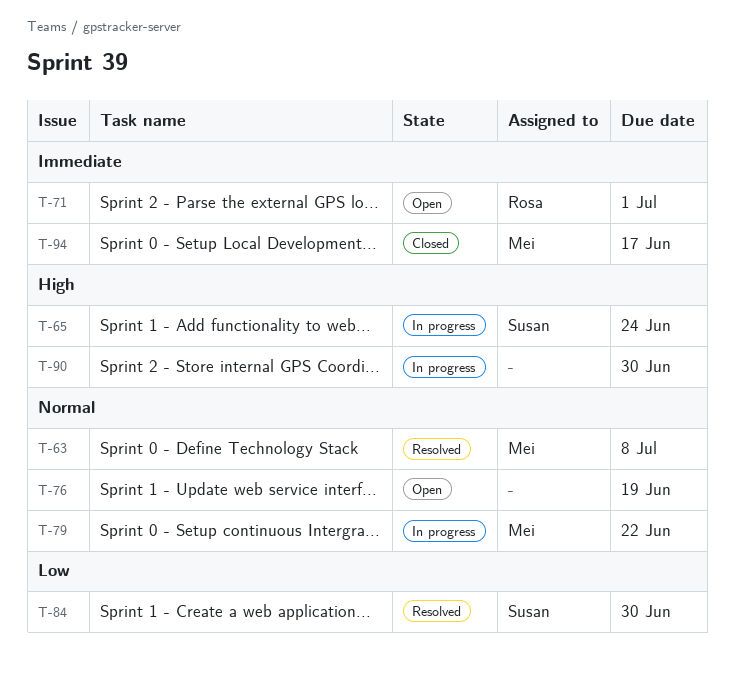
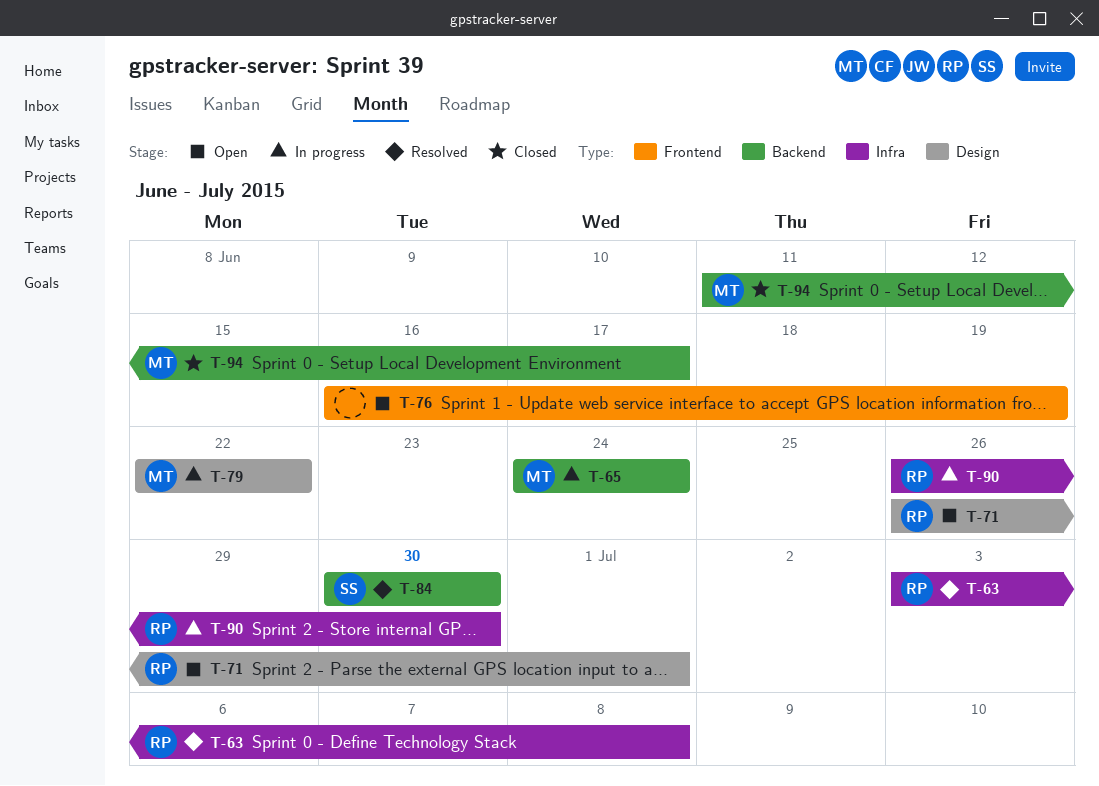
T-63, owner: Mei -> Rosa
T-65, owner: Susan -> Mei
T-90, owner: none -> Rosa

